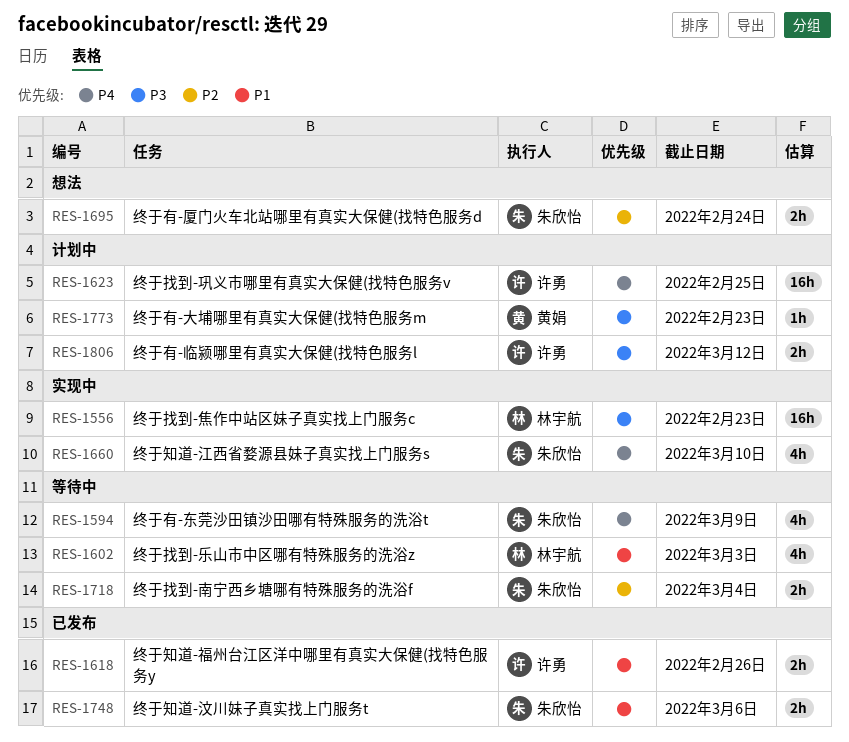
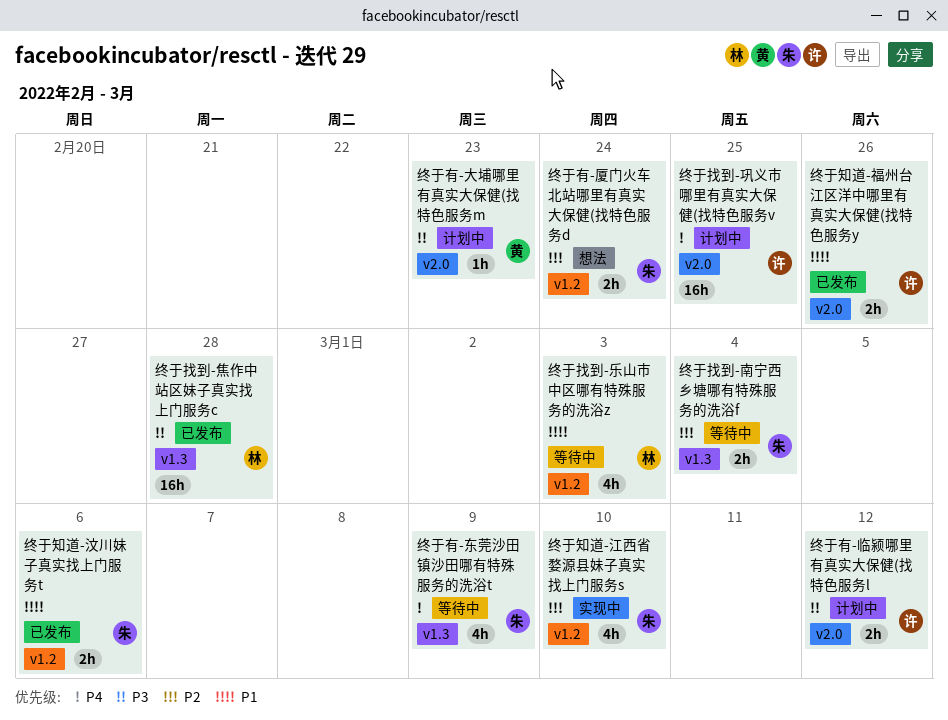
终于找到-焦作中站区妹子真实找上门服务c, status: 实现中 -> 已发布
终于找到-焦作中站区妹子真实找上门服务c, due: Feb 23 -> Feb 28
终于知道-江西省婺源县妹子真实找上门服务s, priority: P4 -> P2

